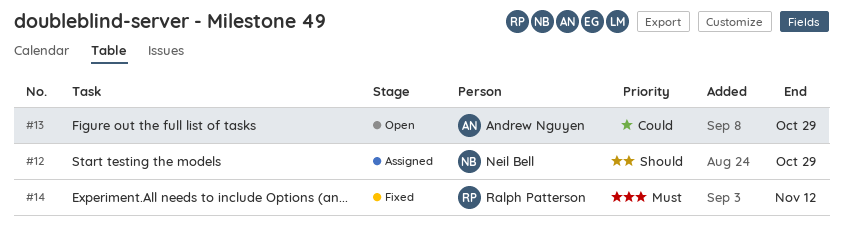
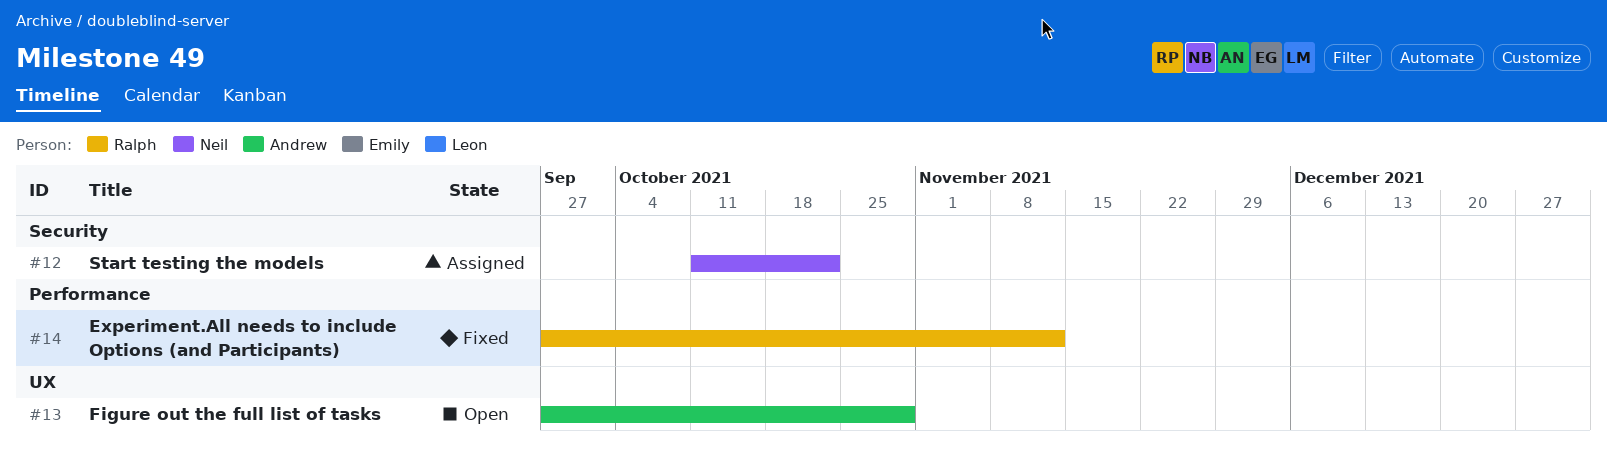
#12, due: Oct 29 -> Oct 22

